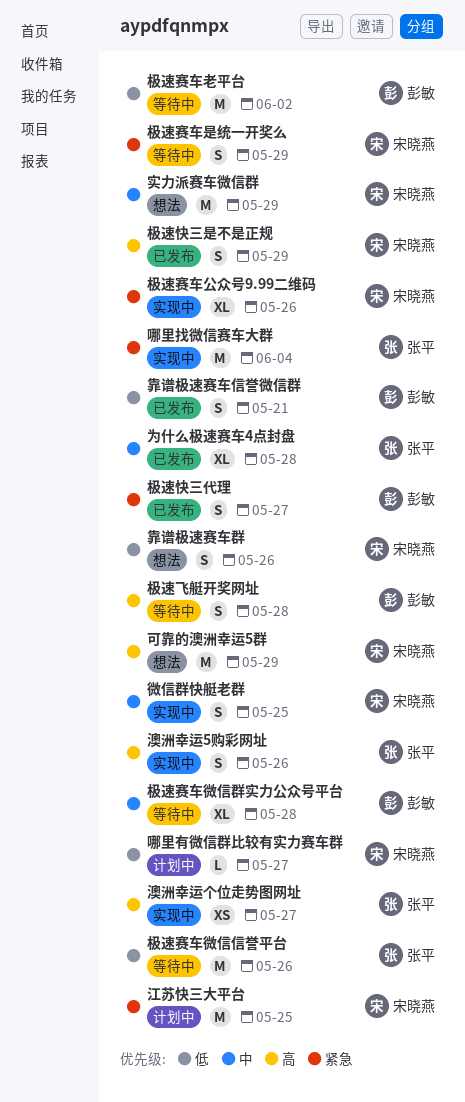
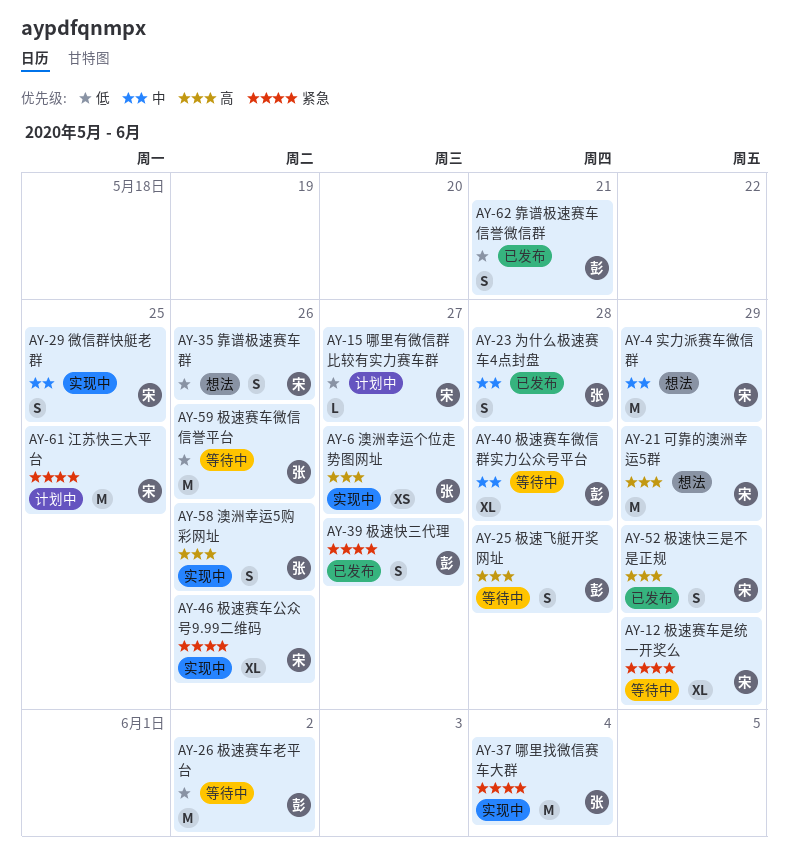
为什么极速赛车4点封盘, estimate: XL -> S
极速赛车是统一开奖么, estimate: S -> XL

